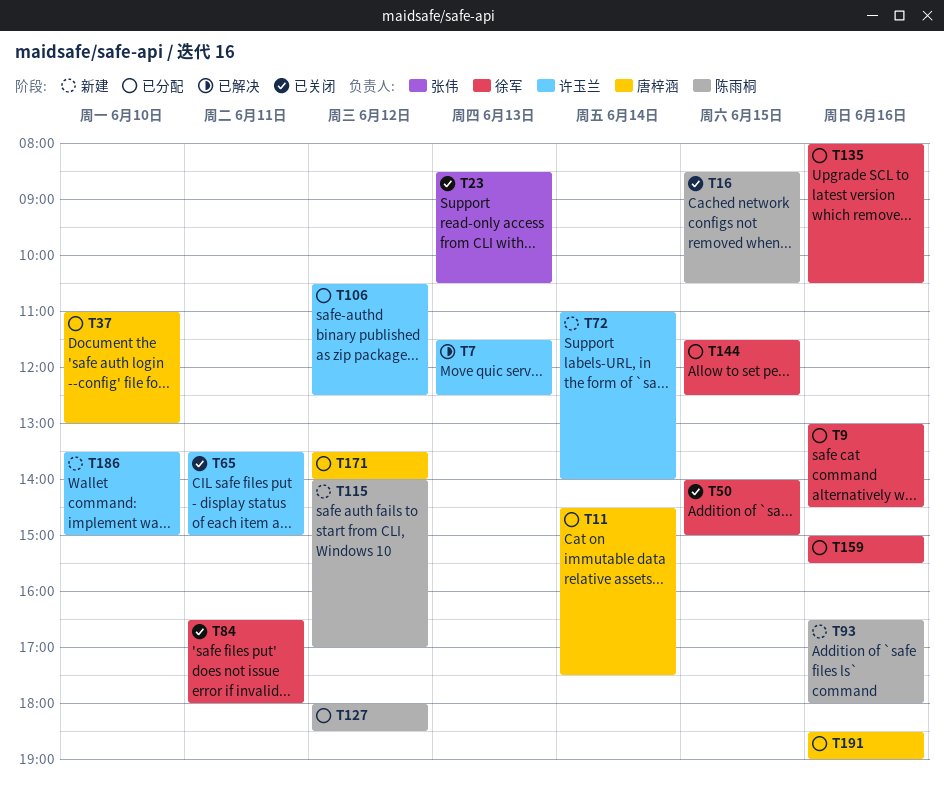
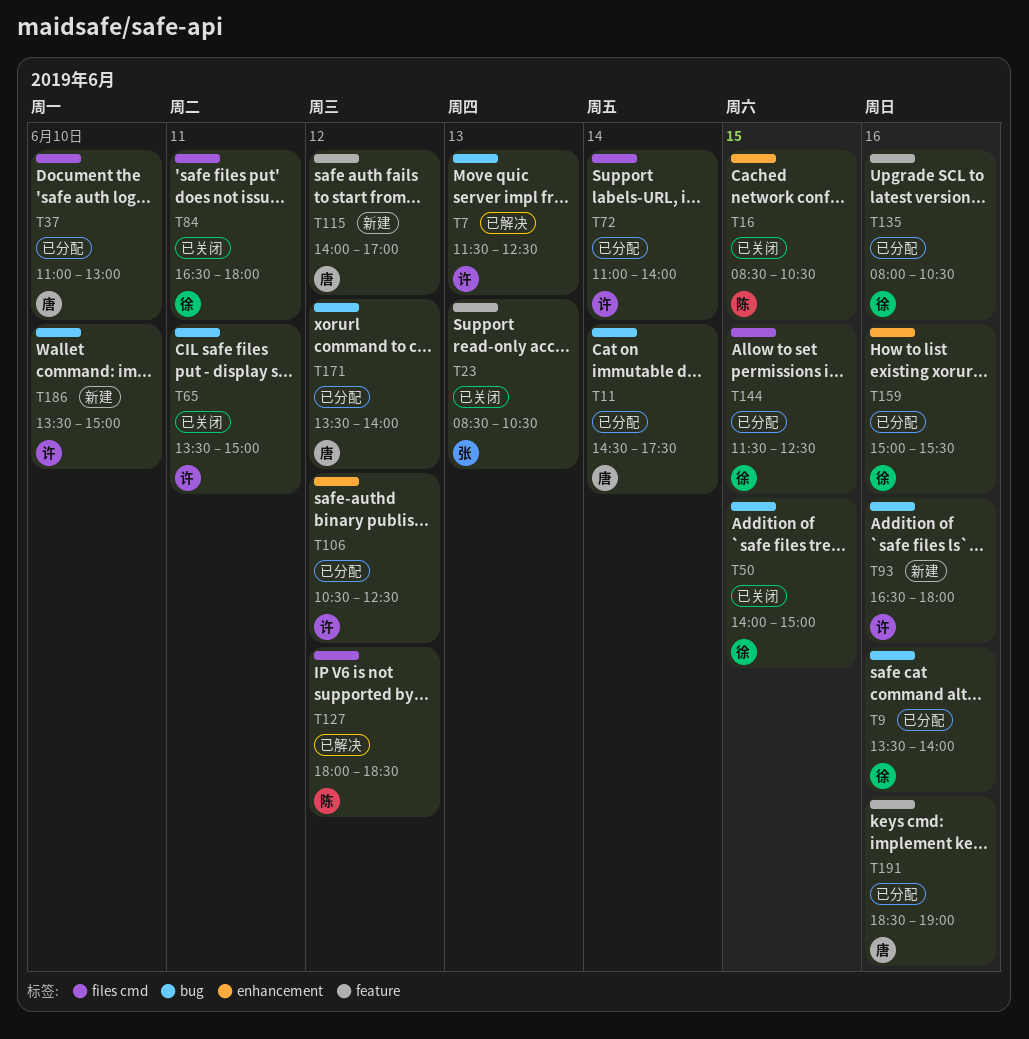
T9, begins: 13:00 -> 13:30
T9, ends: 14:30 -> 14:00
T72, status: 新建 -> 已分配
T93, owner: 陈雨桐 -> 许玉兰
T115, owner: 陈雨桐 -> 唐梓涵
T127, status: 已分配 -> 已解决

